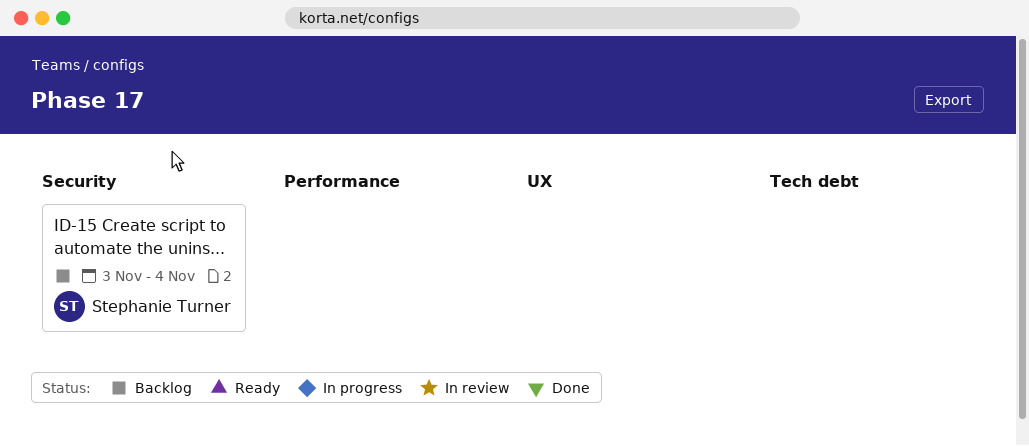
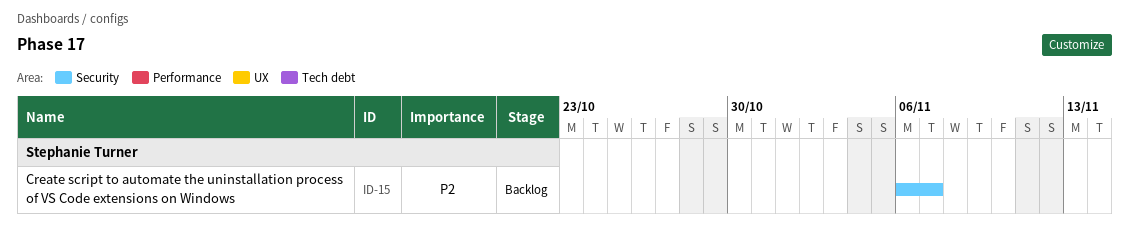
ID-15, start: Nov 3 -> Nov 6
ID-15, due: Nov 4 -> Nov 7

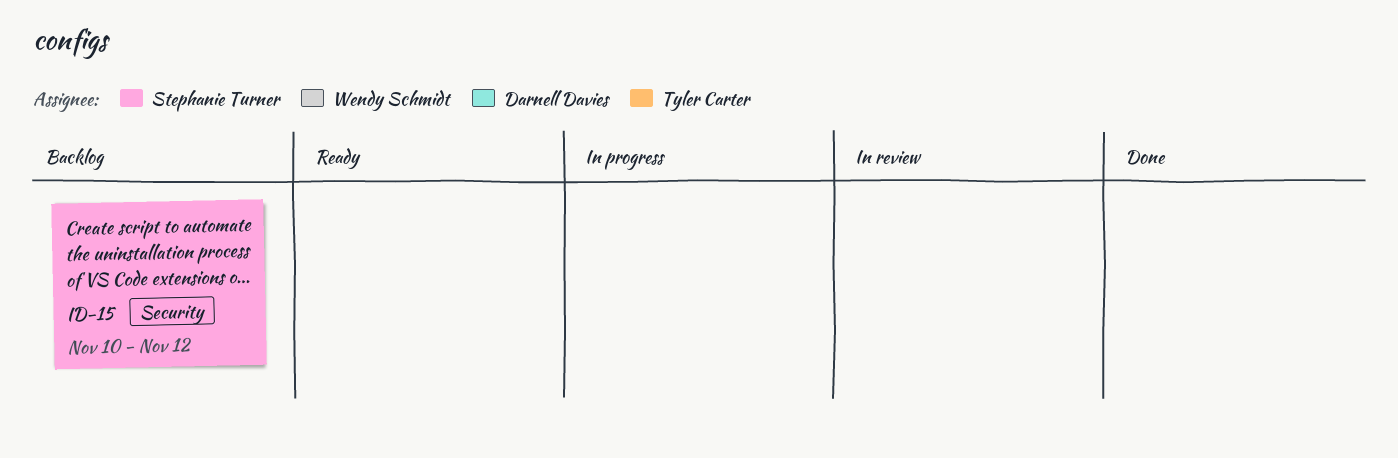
ID-15, start: Nov 6 -> Nov 10
ID-15, due: Nov 7 -> Nov 12

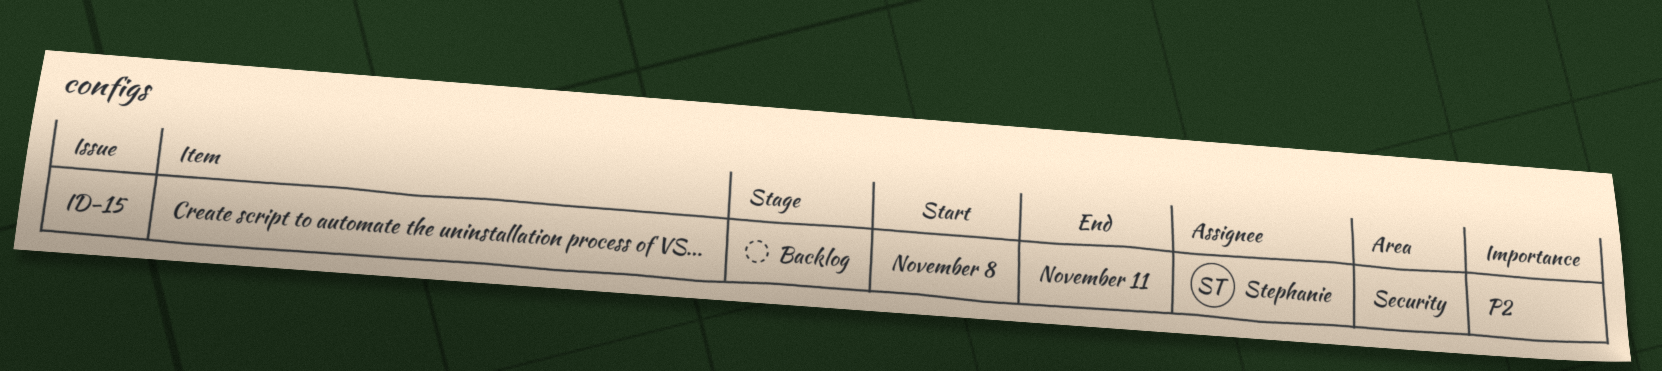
ID-15, start: Nov 10 -> Nov 8
ID-15, due: Nov 12 -> Nov 11

